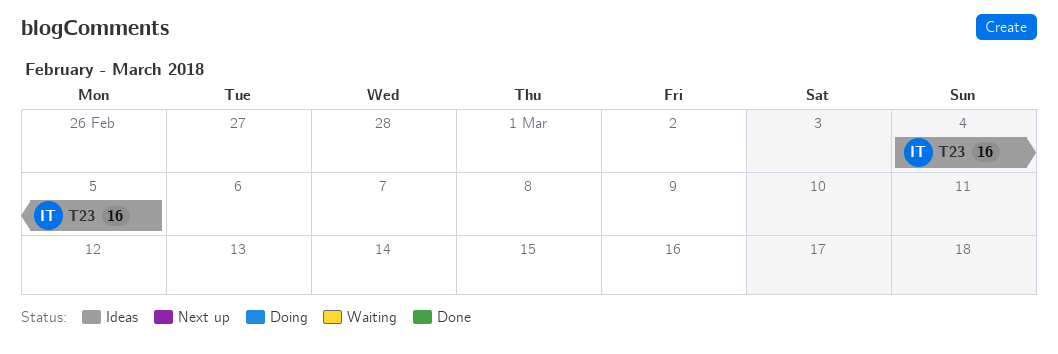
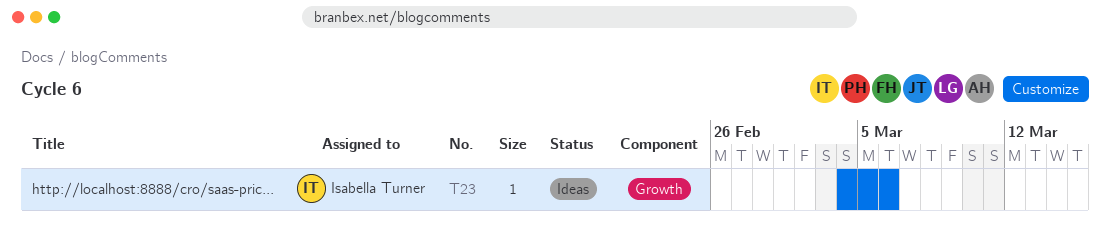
T23, estimate: 16 -> 1
T23, due: Mar 5 -> Mar 6

